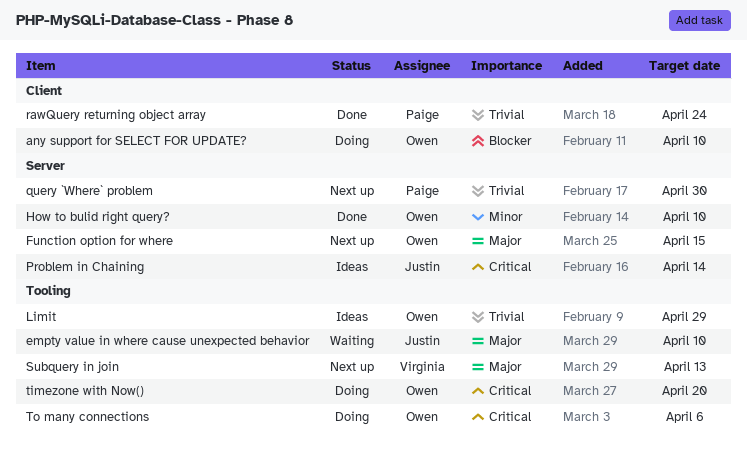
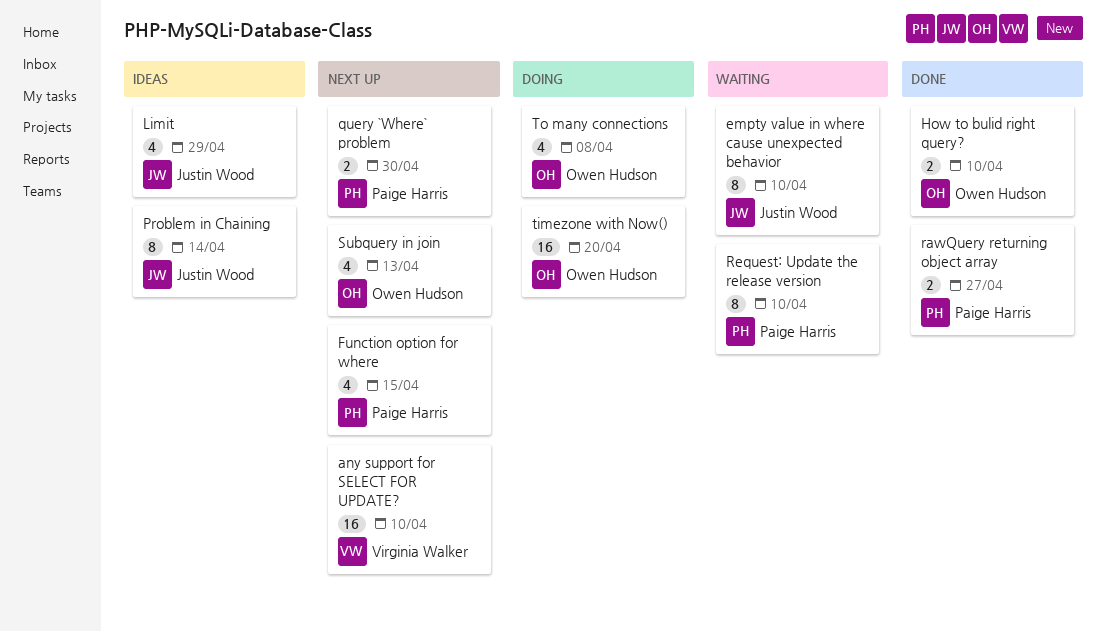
any support for SELECT FOR UPDATE?, status: Doing -> Next up
any support for SELECT FOR UPDATE?, owner: Owen Hudson -> Virginia Walker
Function option for where, owner: Owen Hudson -> Paige Harris
Limit, owner: Owen Hudson -> Justin Wood
rawQuery returning object array, due: Apr 24 -> Apr 27
Request: Update the release version: none -> present
Subquery in join, owner: Virginia Walker -> Owen Hudson
To many connections, due: Apr 6 -> Apr 8

